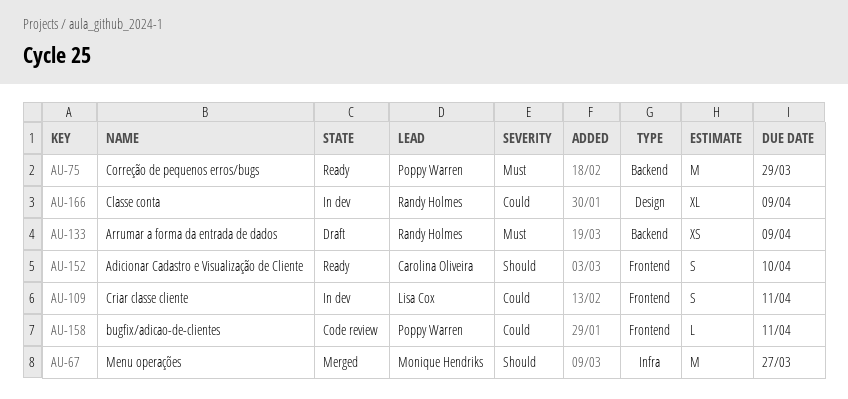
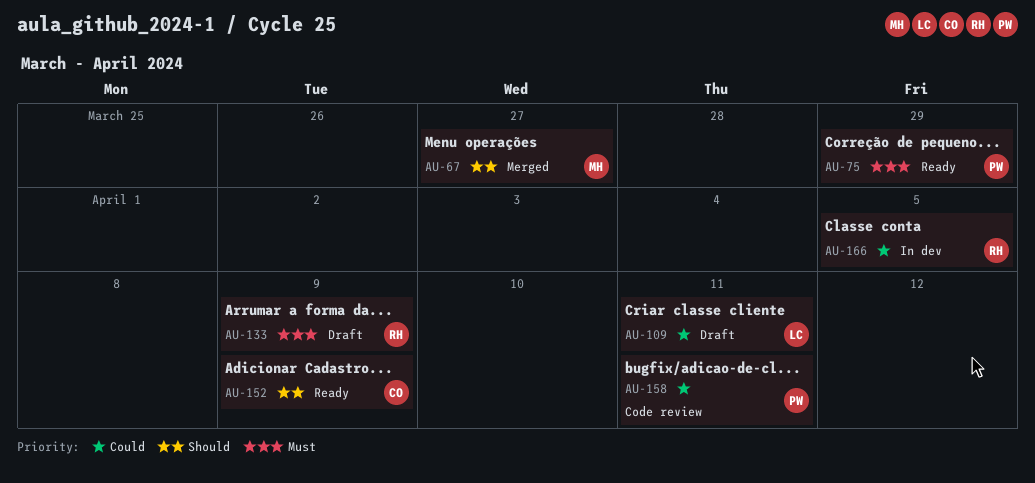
AU-109, status: In dev -> Draft
AU-152, due: Apr 10 -> Apr 9
AU-166, due: Apr 9 -> Apr 5

